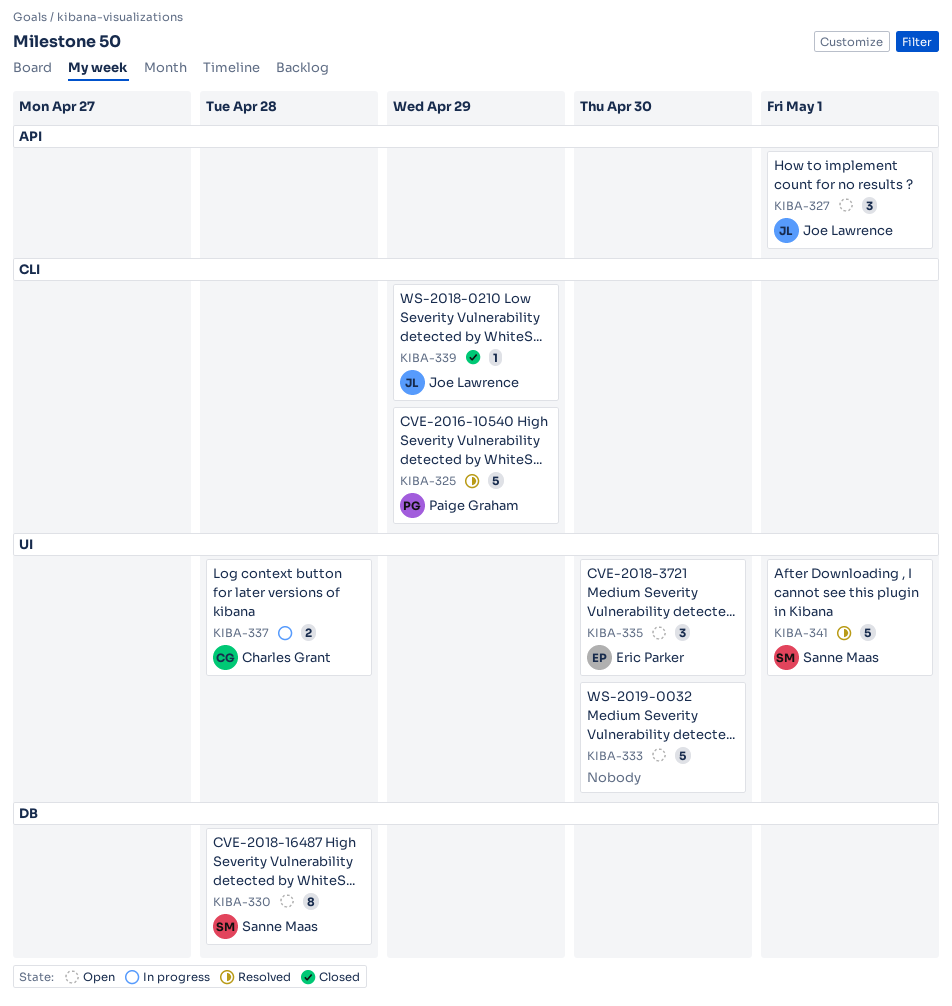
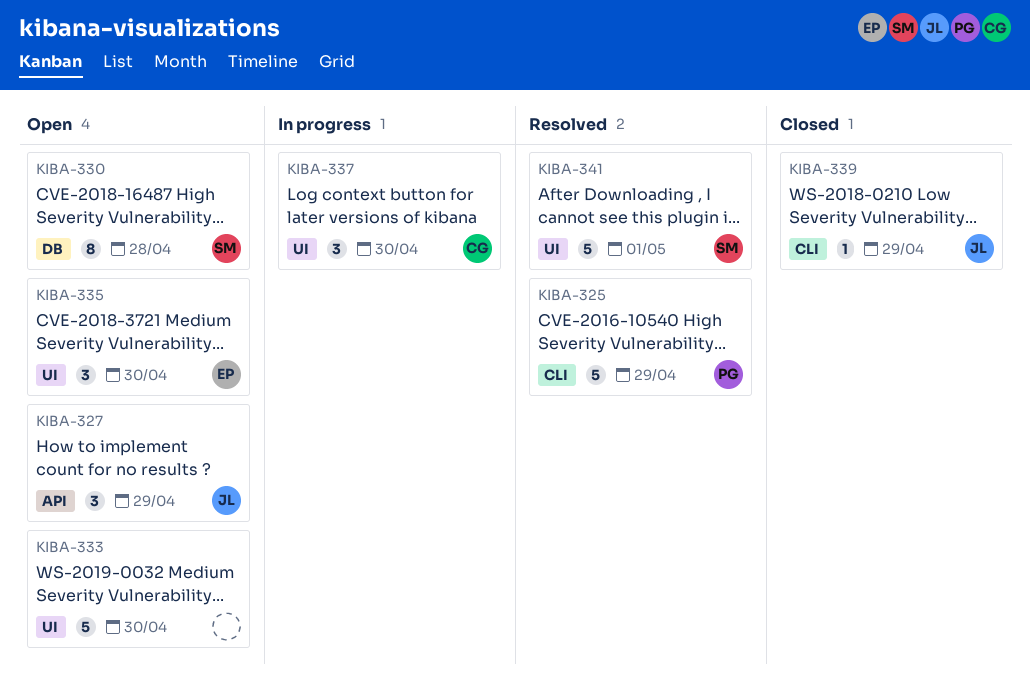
KIBA-327, due: May 1 -> Apr 29
KIBA-337, estimate: 2 -> 3
KIBA-337, due: Apr 28 -> Apr 30

